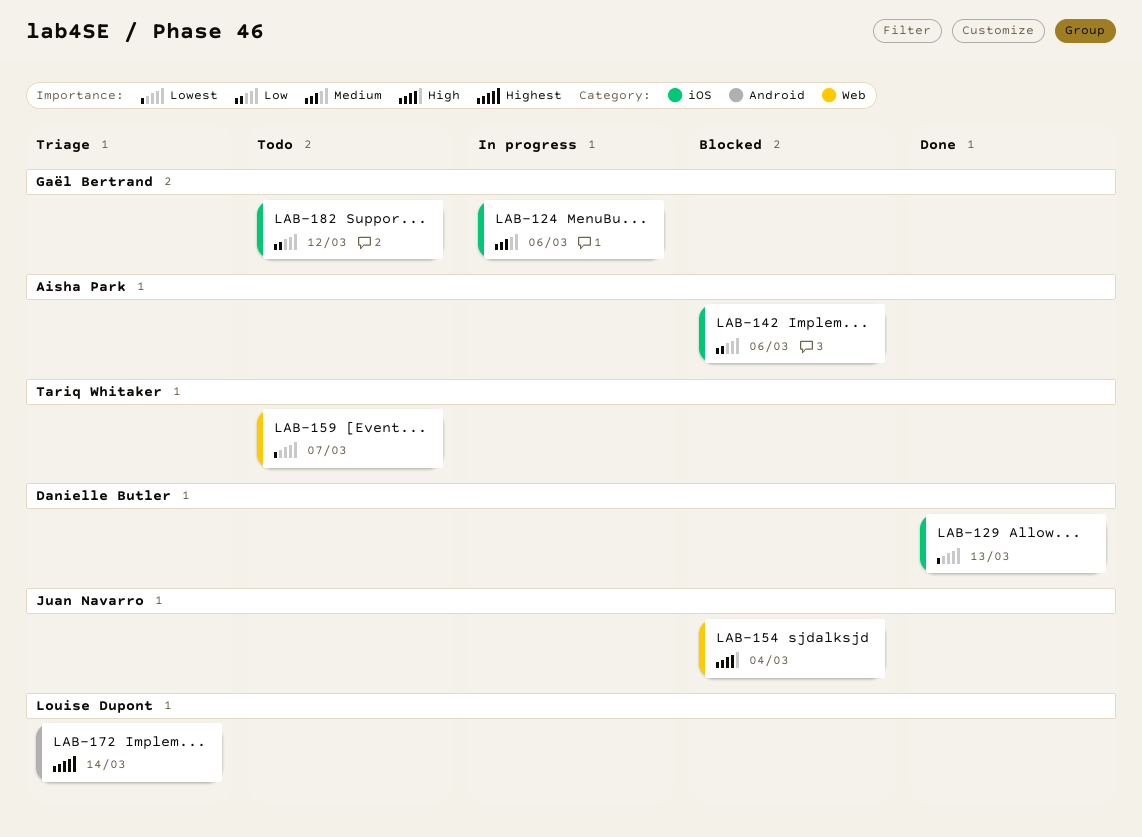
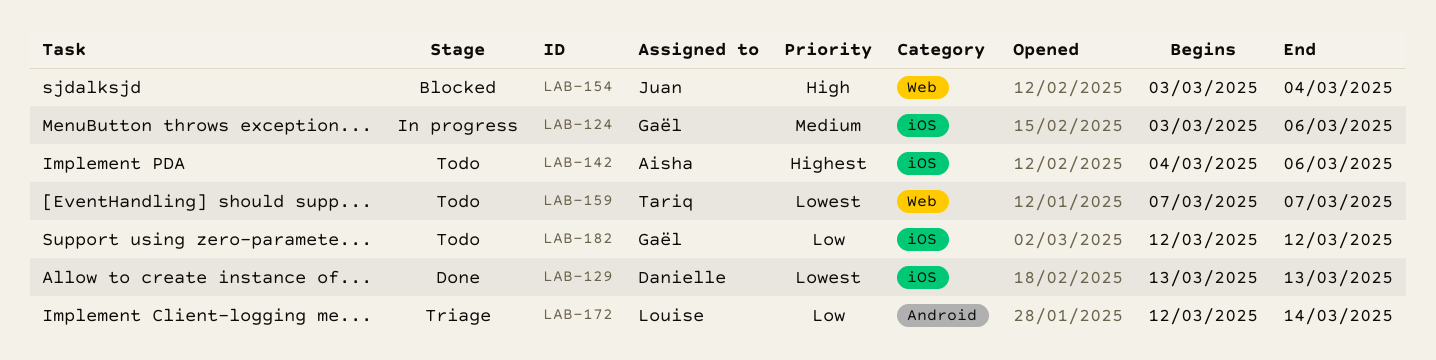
LAB-142, status: Blocked -> Todo
LAB-142, priority: Low -> Highest
LAB-172, priority: Highest -> Low

